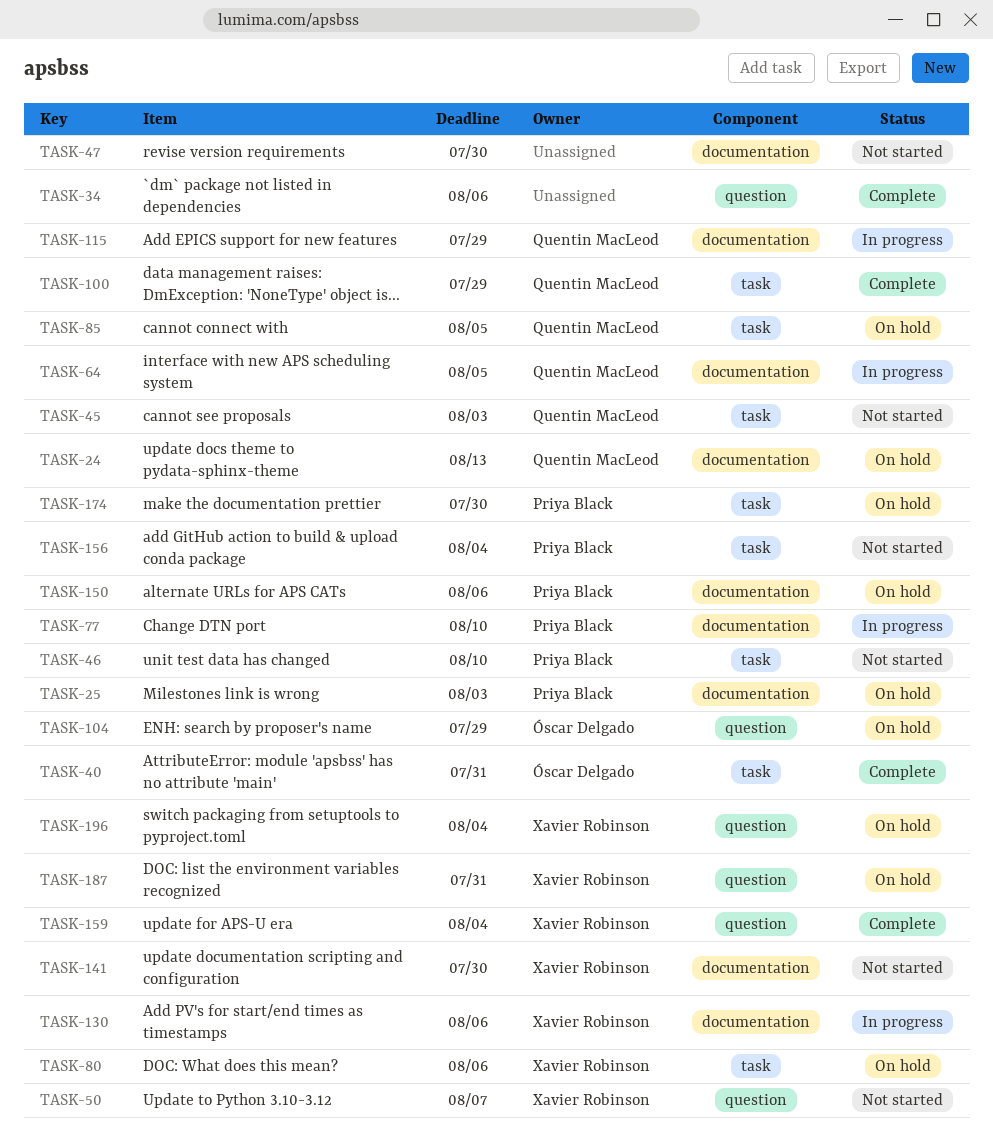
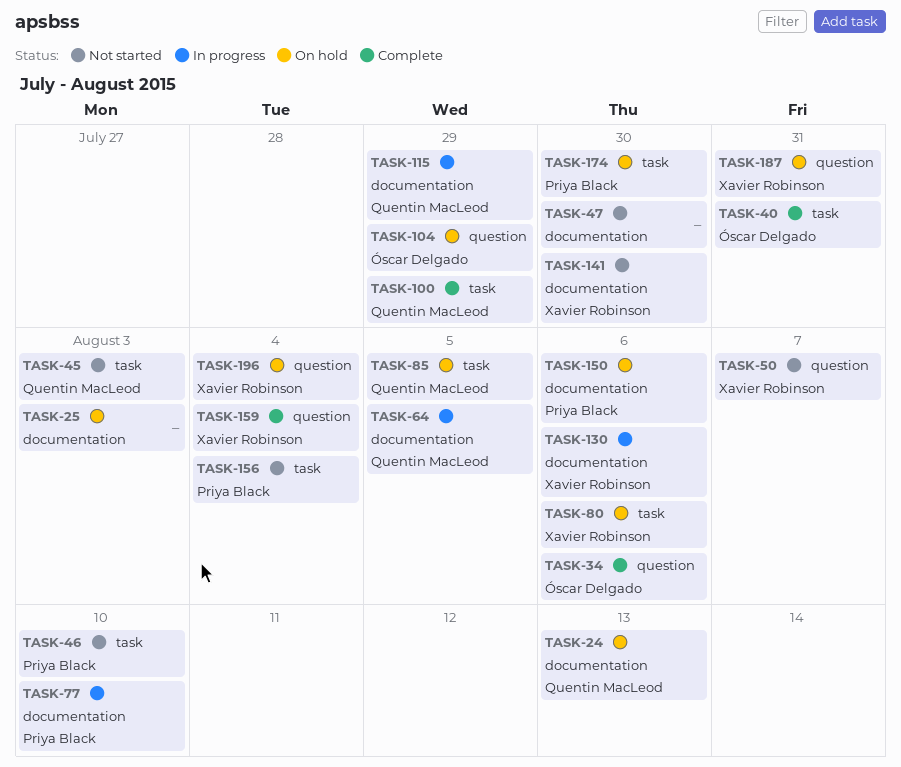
TASK-25, owner: Priya Black -> none
TASK-34, owner: none -> Óscar Delgado

